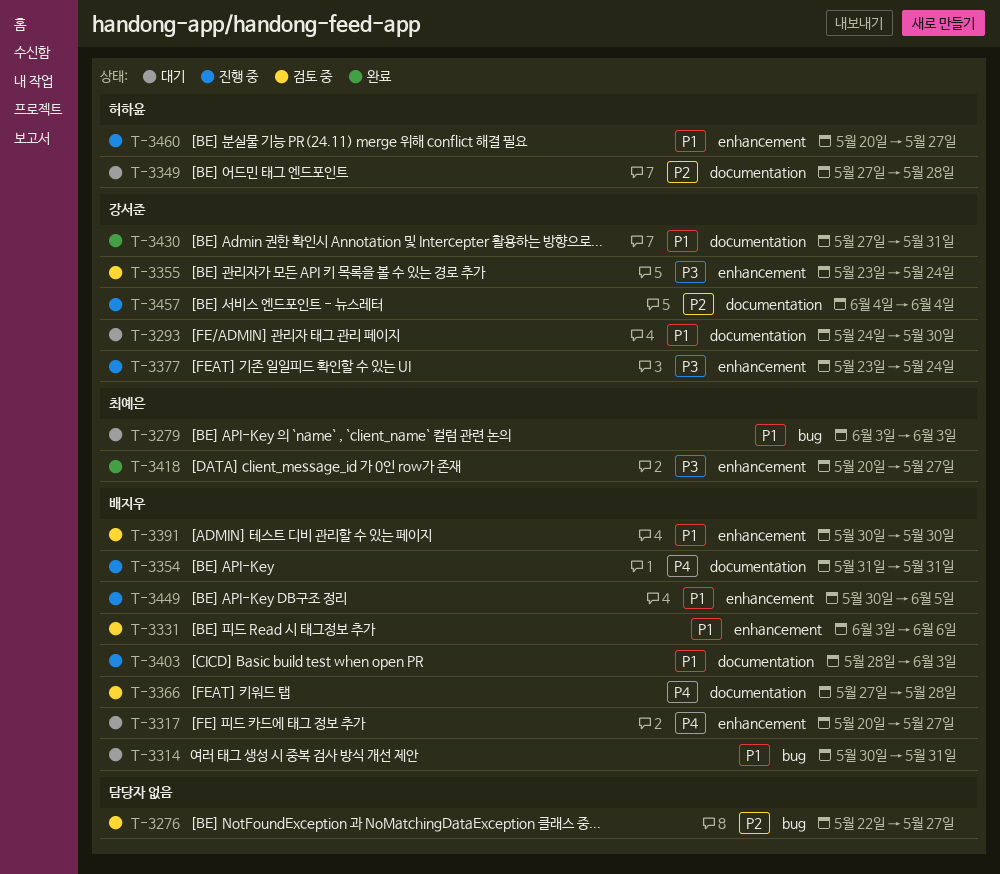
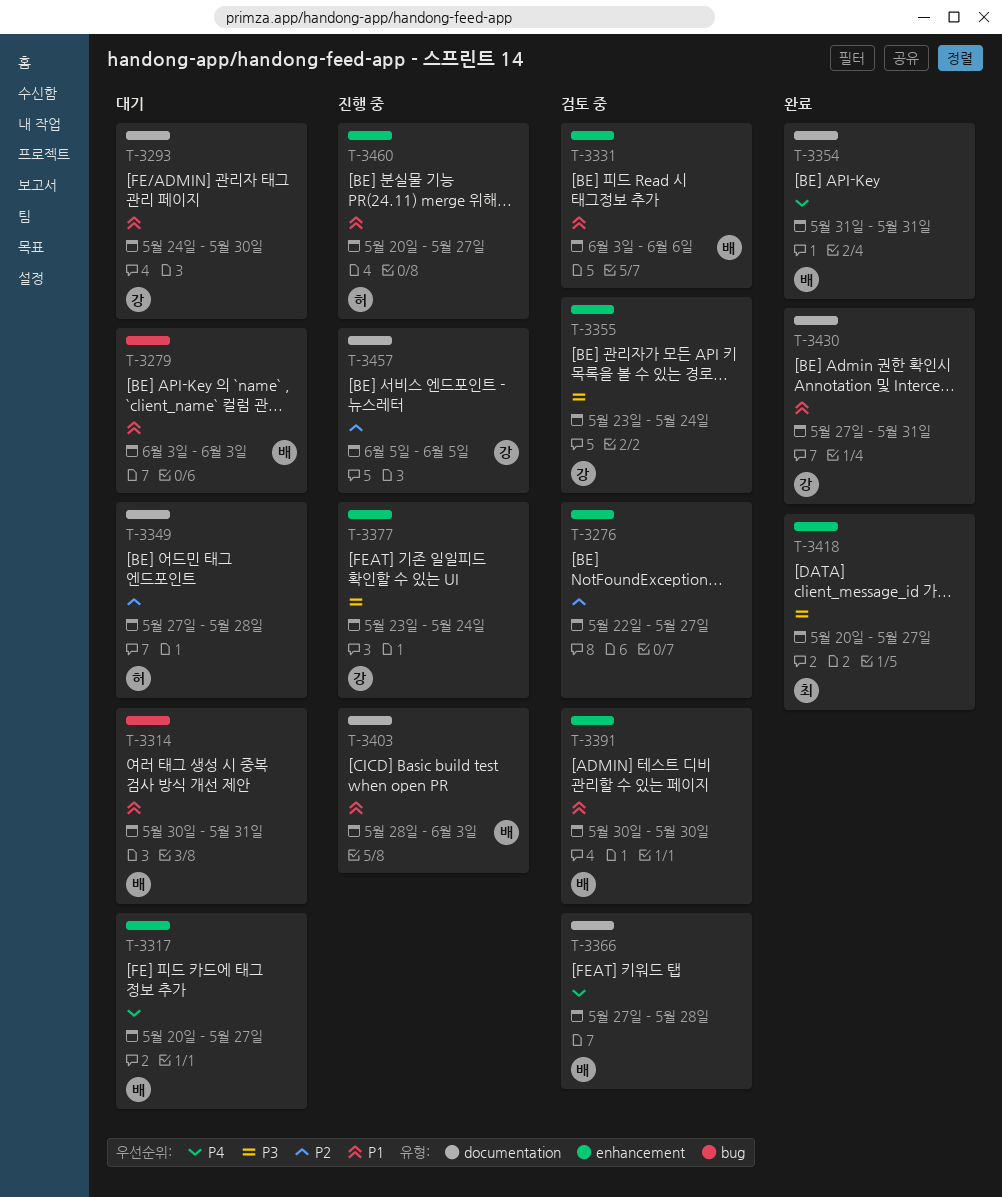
T-3276, label: bug -> enhancement
T-3279, owner: 최예은 -> 배지우
T-3354, status: 진행 중 -> 완료
T-3449: present -> none
T-3457, start: Jun 4 -> Jun 5
T-3457, due: Jun 4 -> Jun 5

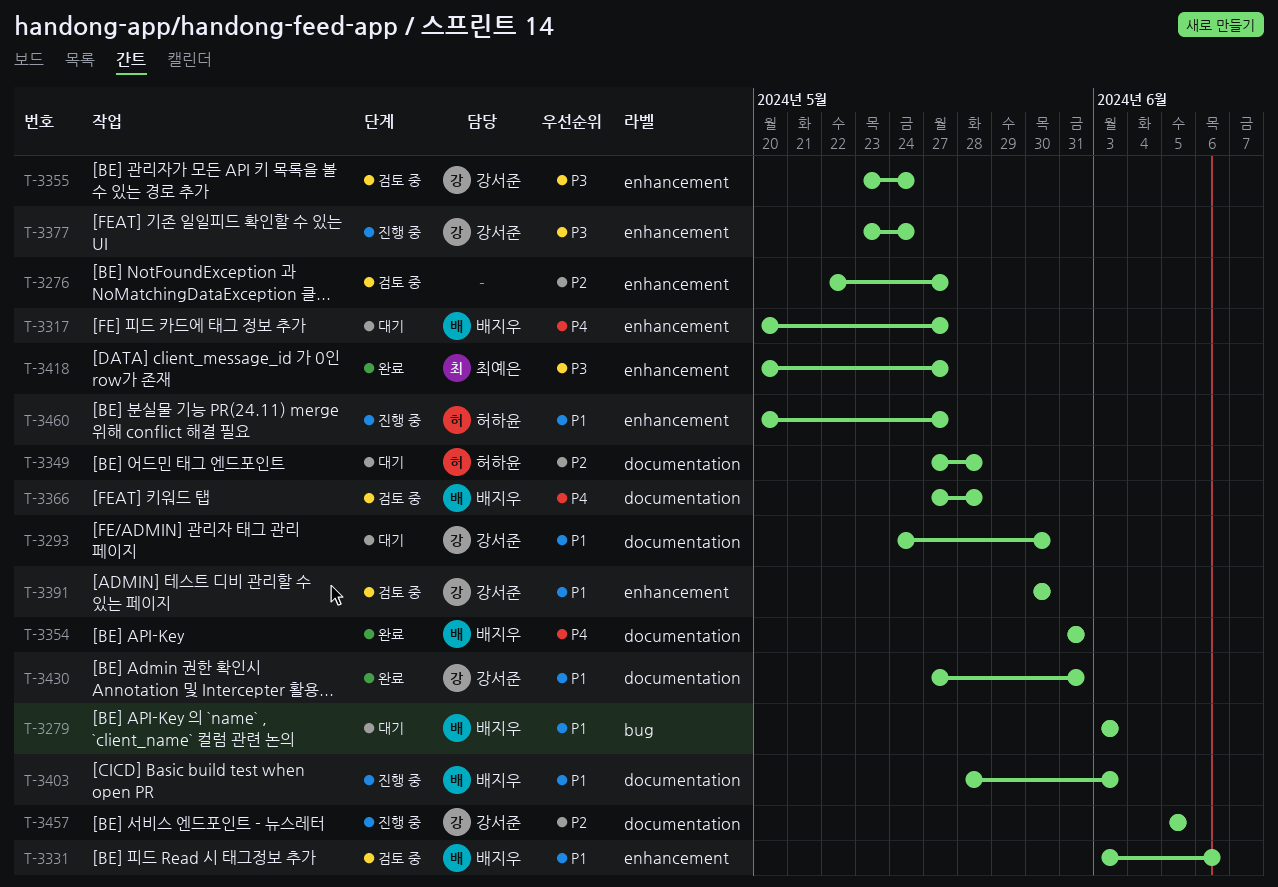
T-3314: present -> none
T-3391, owner: 배지우 -> 강서준

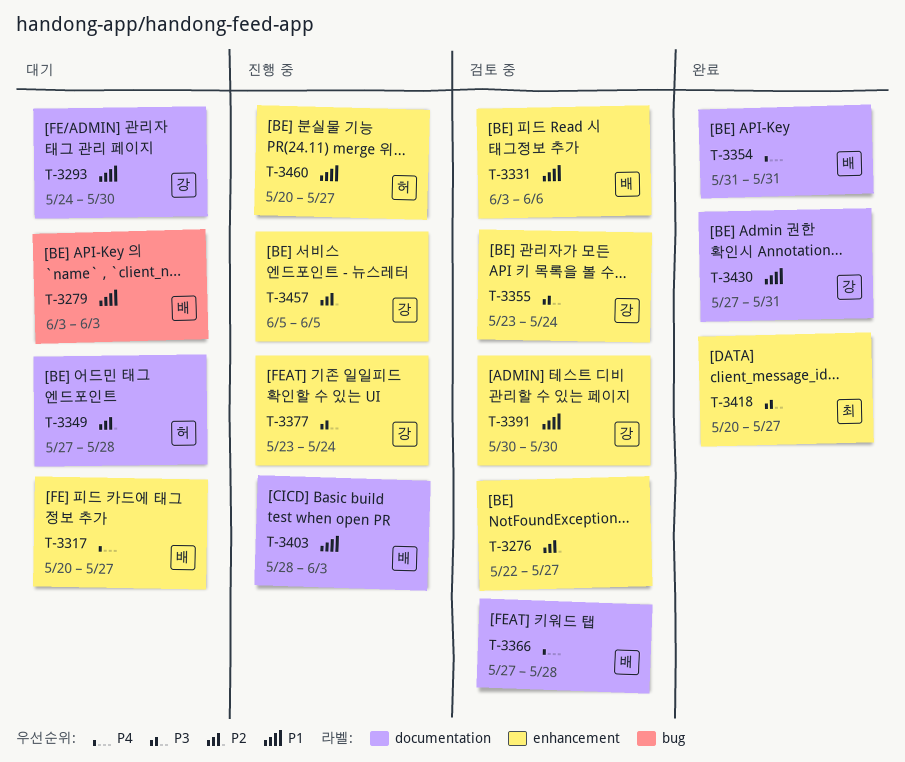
T-3457, label: documentation -> enhancement

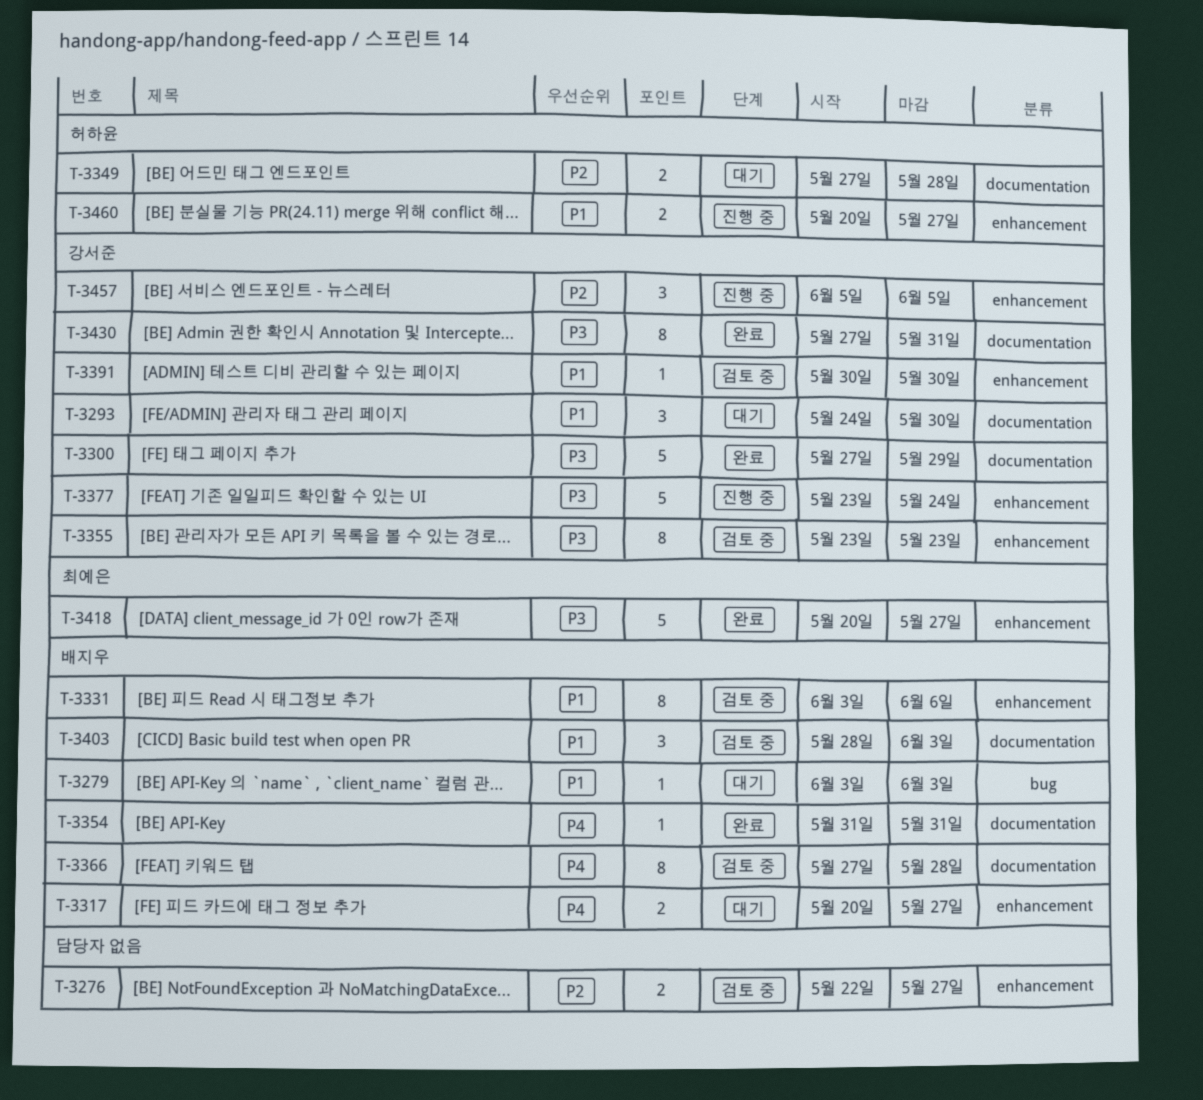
T-3300: none -> present
T-3355, due: May 24 -> May 23
T-3403, status: 진행 중 -> 검토 중
T-3430, priority: P1 -> P3

